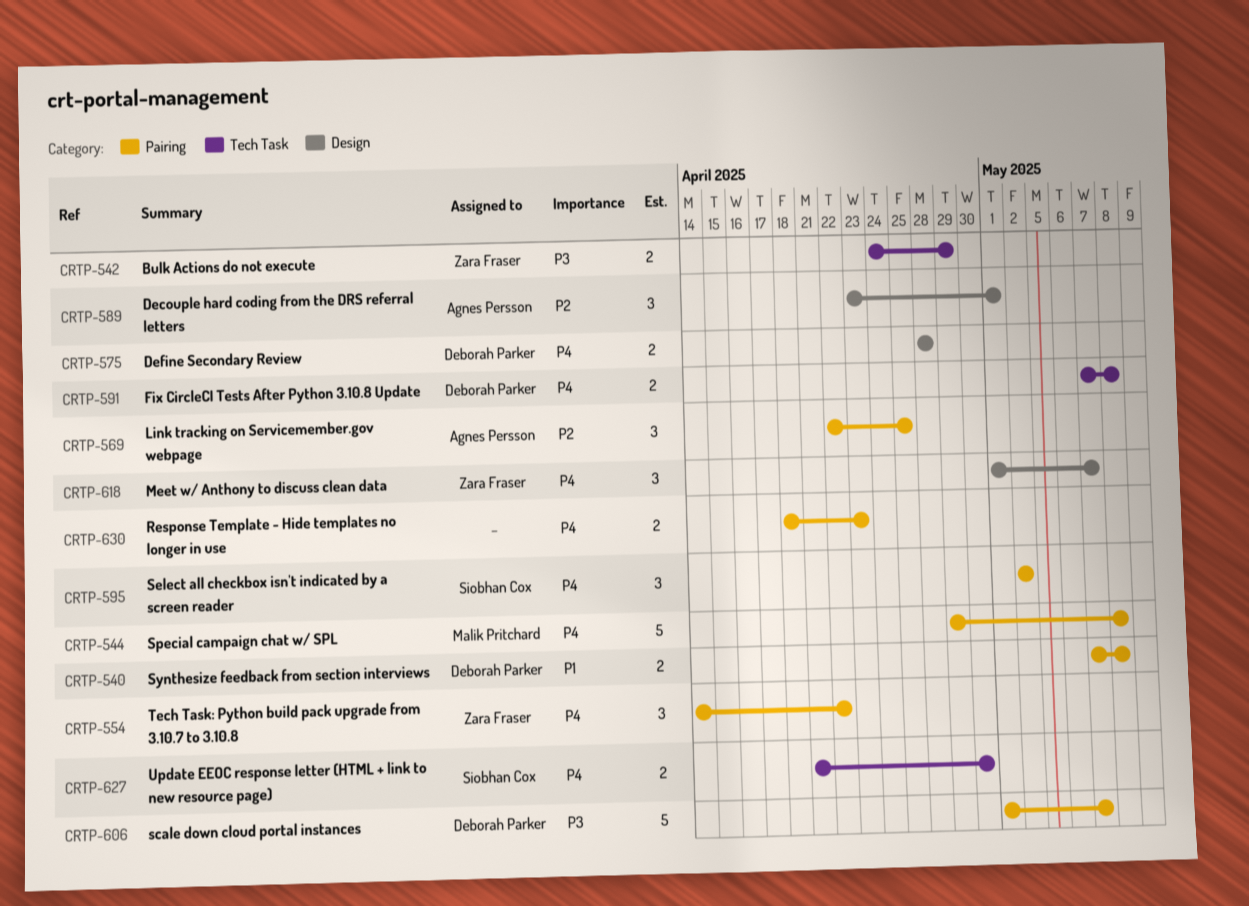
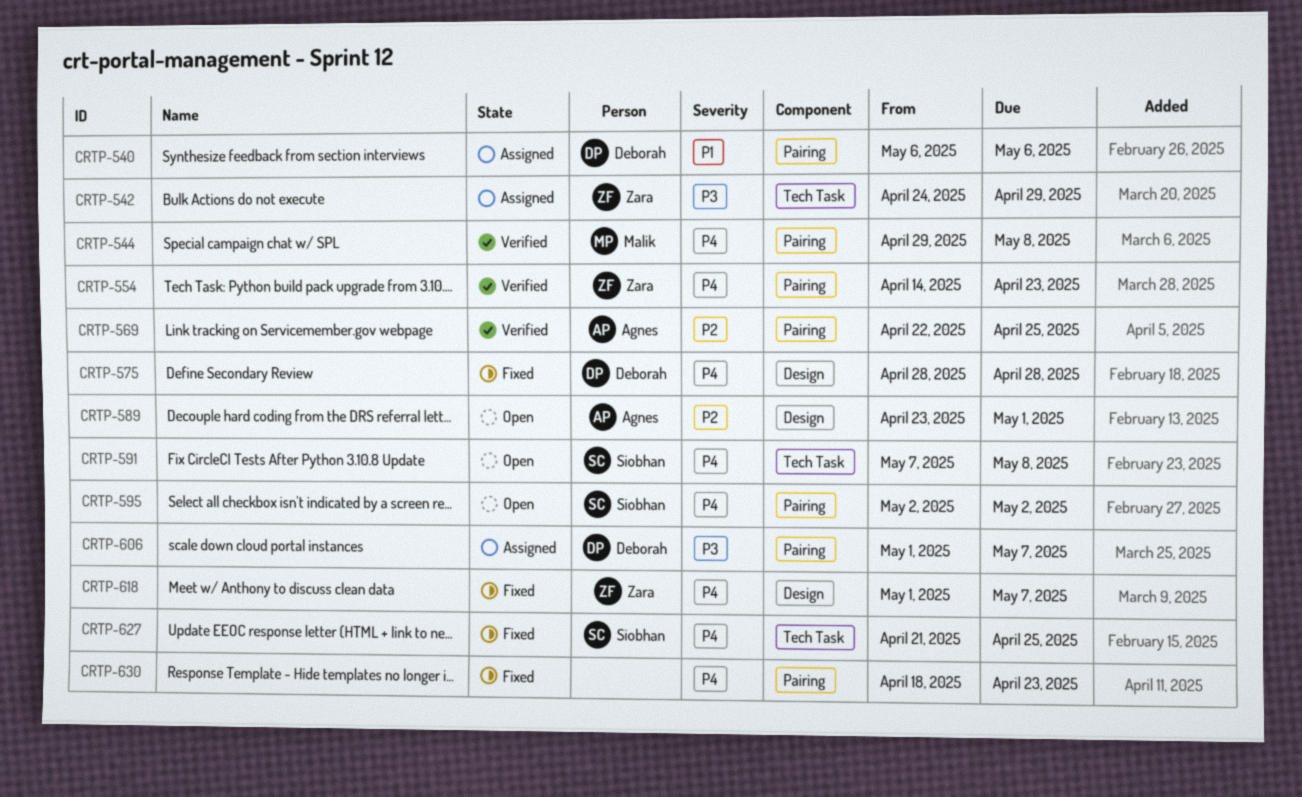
CRTP-540, start: May 7 -> May 6
CRTP-540, due: May 8 -> May 6
CRTP-554, due: Apr 22 -> Apr 23
CRTP-591, owner: Deborah Parker -> Siobhan Cox
CRTP-627, due: Apr 30 -> Apr 25

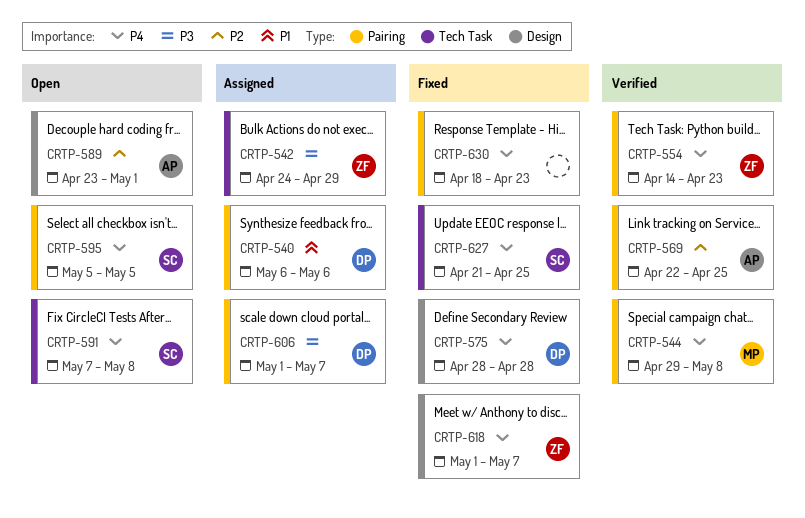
CRTP-595, start: May 2 -> May 5
CRTP-595, due: May 2 -> May 5

